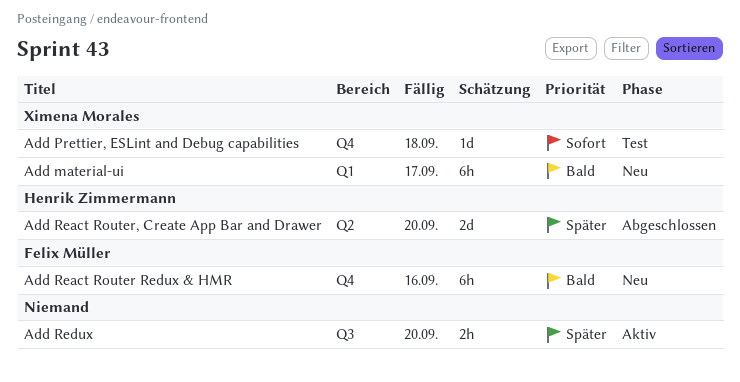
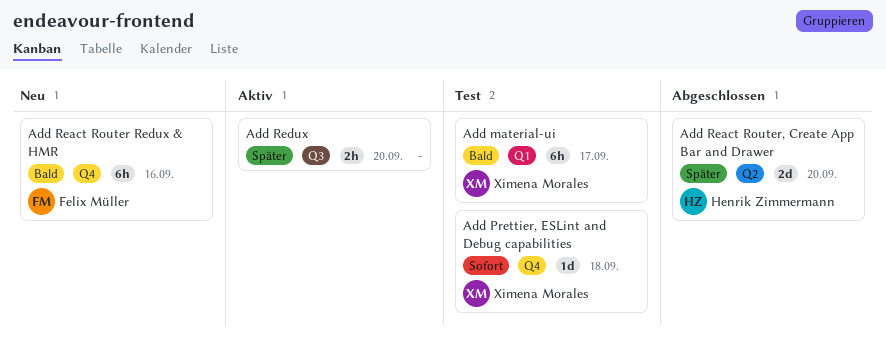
Add material-ui, status: Neu -> Test

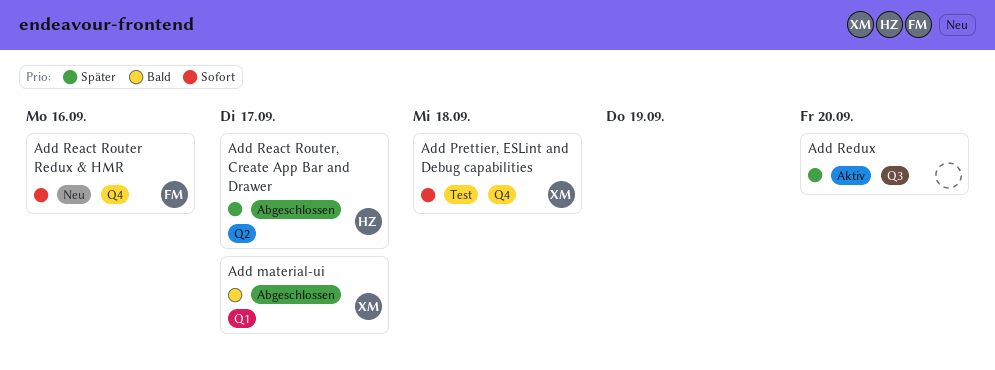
Add material-ui, status: Test -> Abgeschlossen
Add React Router Redux & HMR, priority: Bald -> Sofort
Add React Router, Create App Bar and Drawer, due: Sep 20 -> Sep 17

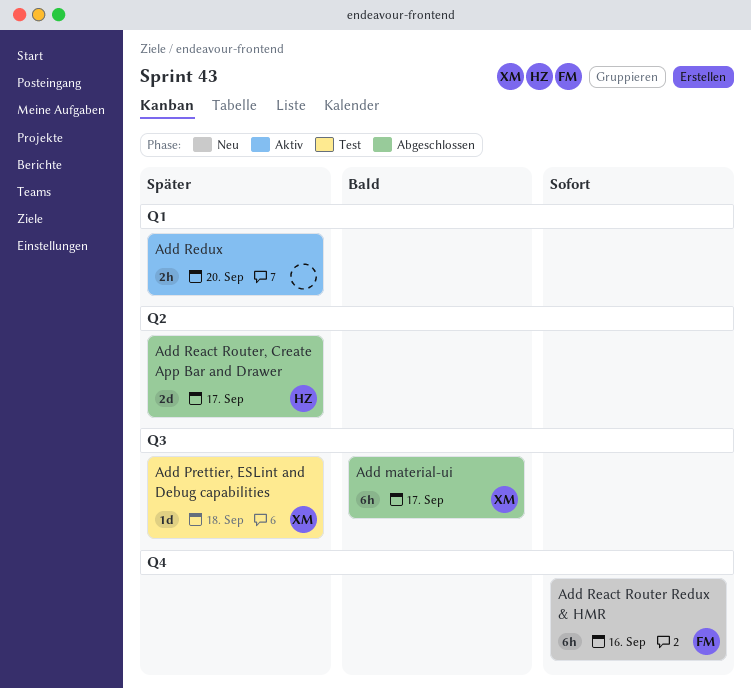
Add material-ui, label: Q1 -> Q3
Add Prettier, ESLint and Debug capabilities, priority: Sofort -> Später
Add Prettier, ESLint and Debug capabilities, label: Q4 -> Q3
Add Redux, label: Q3 -> Q1

